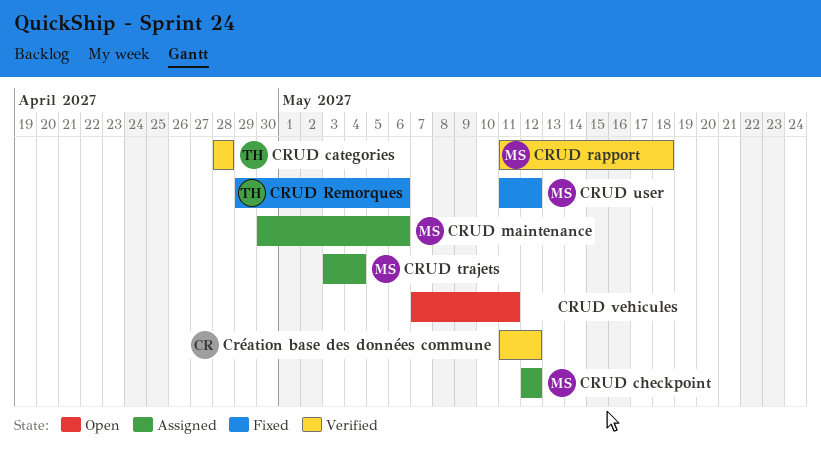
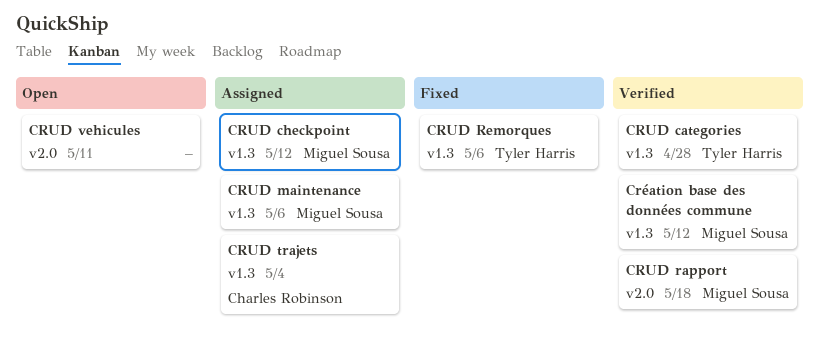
CRUD trajets, owner: Miguel Sousa -> Charles Robinson
CRUD user: present -> none
Création base des données commune, owner: Charles Robinson -> Miguel Sousa

